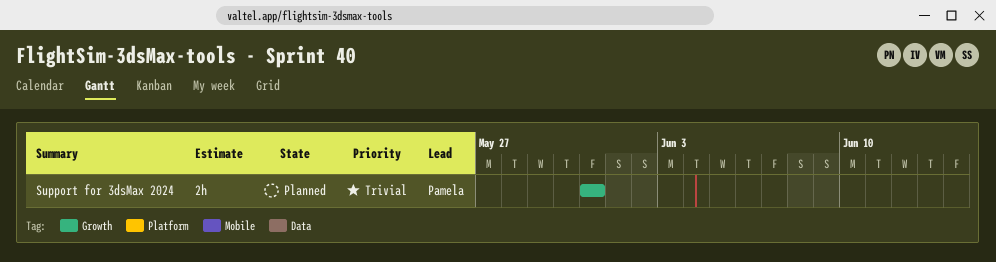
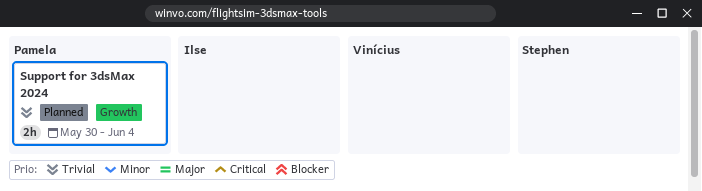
Support for 3dsMax 2024, start: May 31 -> May 30
Support for 3dsMax 2024, due: May 31 -> Jun 4

